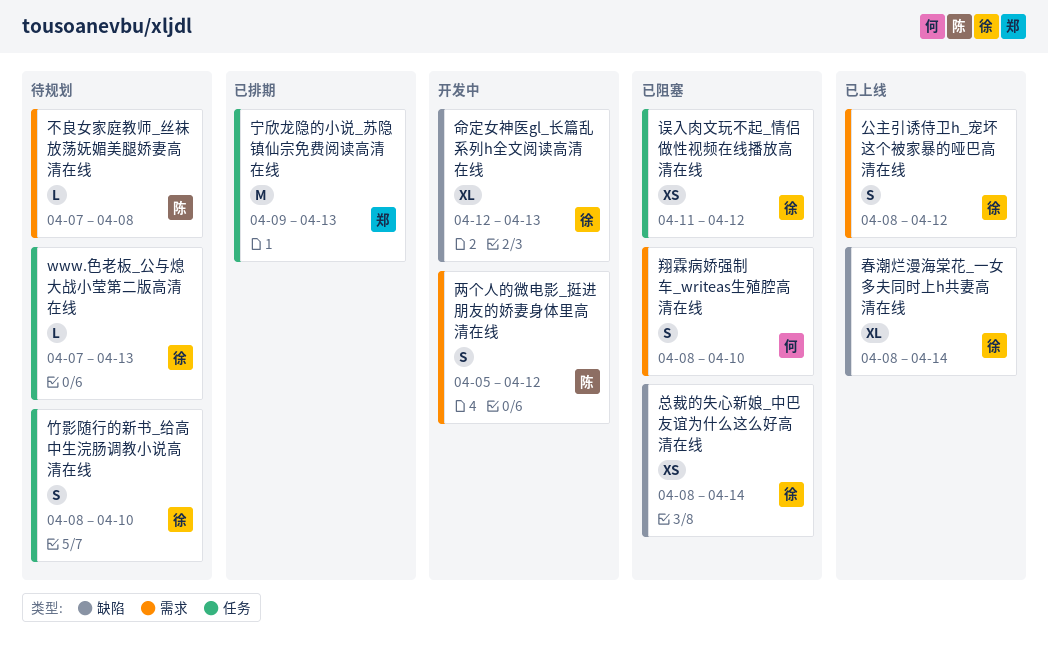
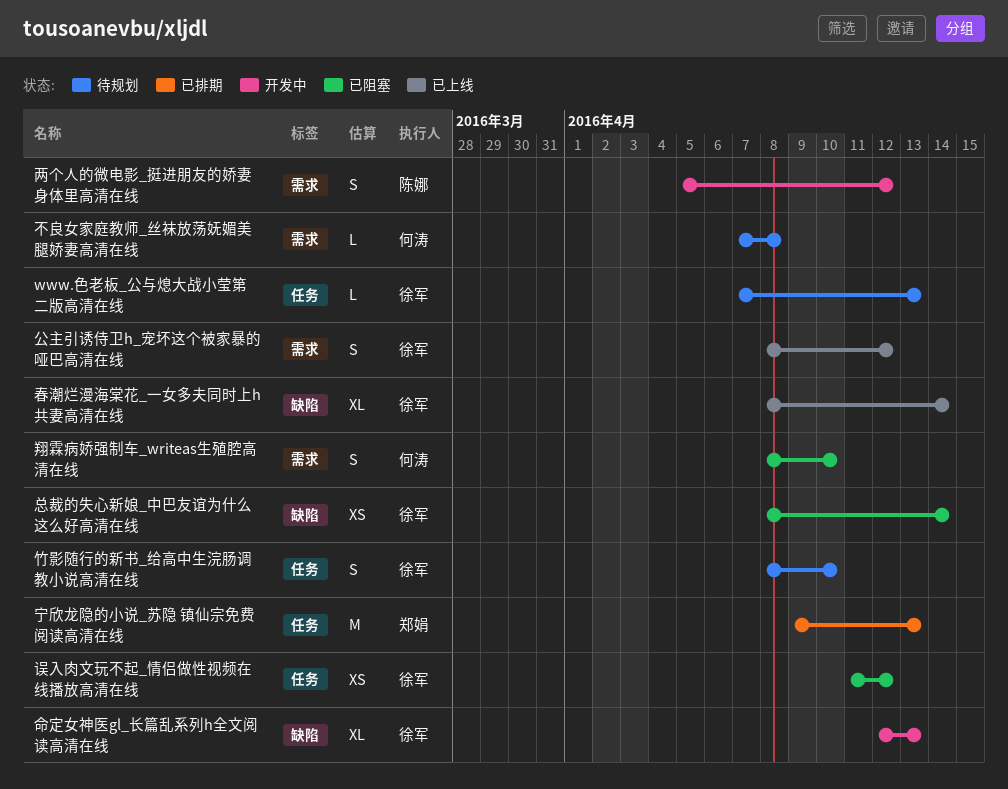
不良女家庭教师_丝袜放荡妩媚美腿娇妻高清在线, owner: 陈娜 -> 何涛

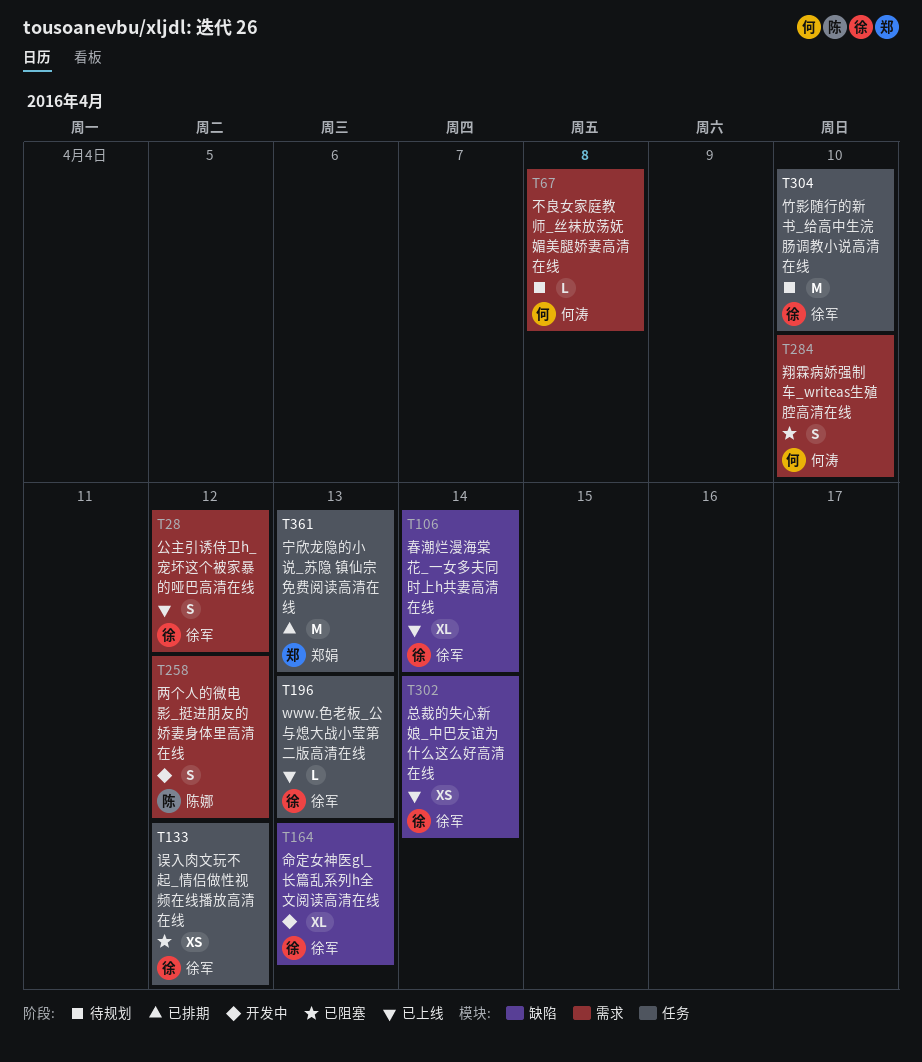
www.色老板_公与熄大战小莹第二版高清在线, status: 待规划 -> 已上线
总裁的失心新娘_中巴友谊为什么这么好高清在线, status: 已阻塞 -> 已上线
竹影随行的新书_给高中生浣肠调教小说高清在线, estimate: S -> M

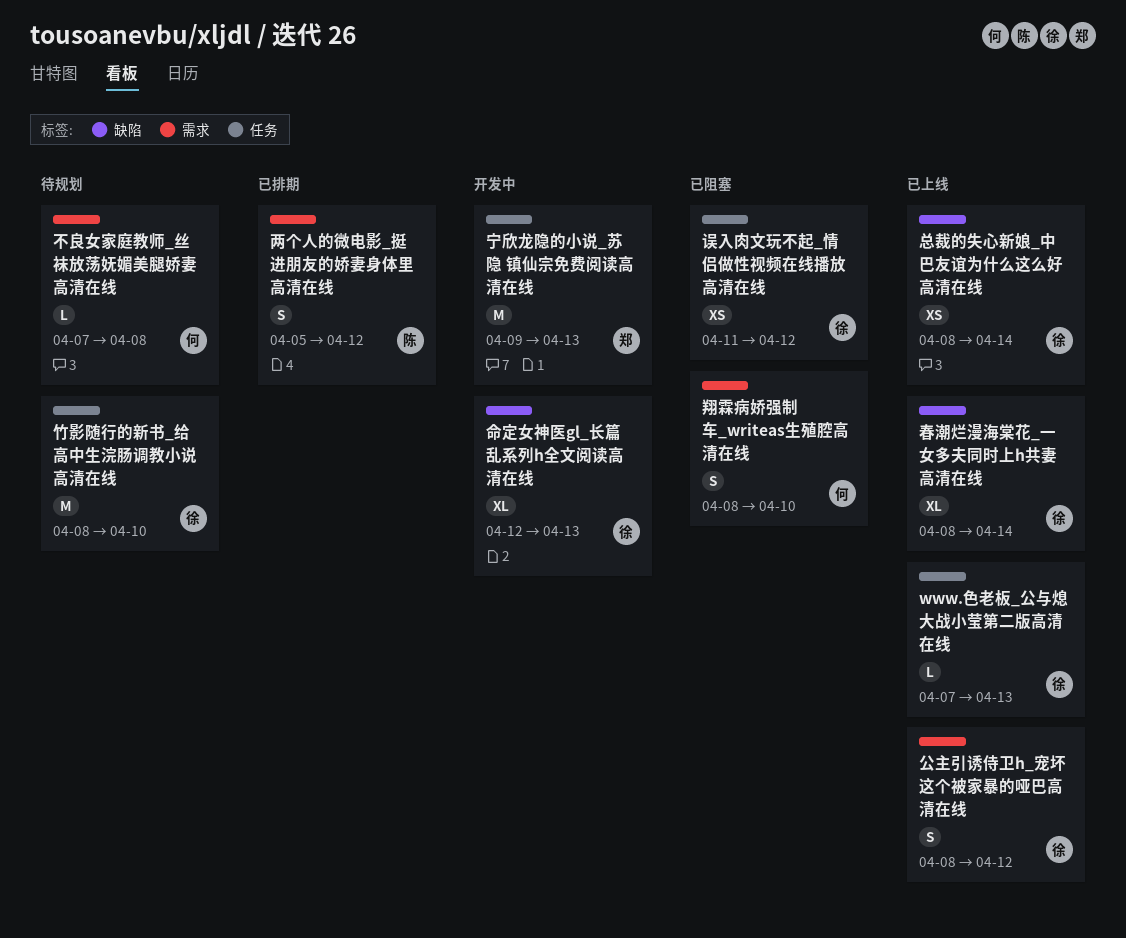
两个人的微电影_挺进朋友的娇妻身体里高清在线, status: 开发中 -> 已排期
宁欣龙隐的小说_苏隐 镇仙宗免费阅读高清在线, status: 已排期 -> 开发中

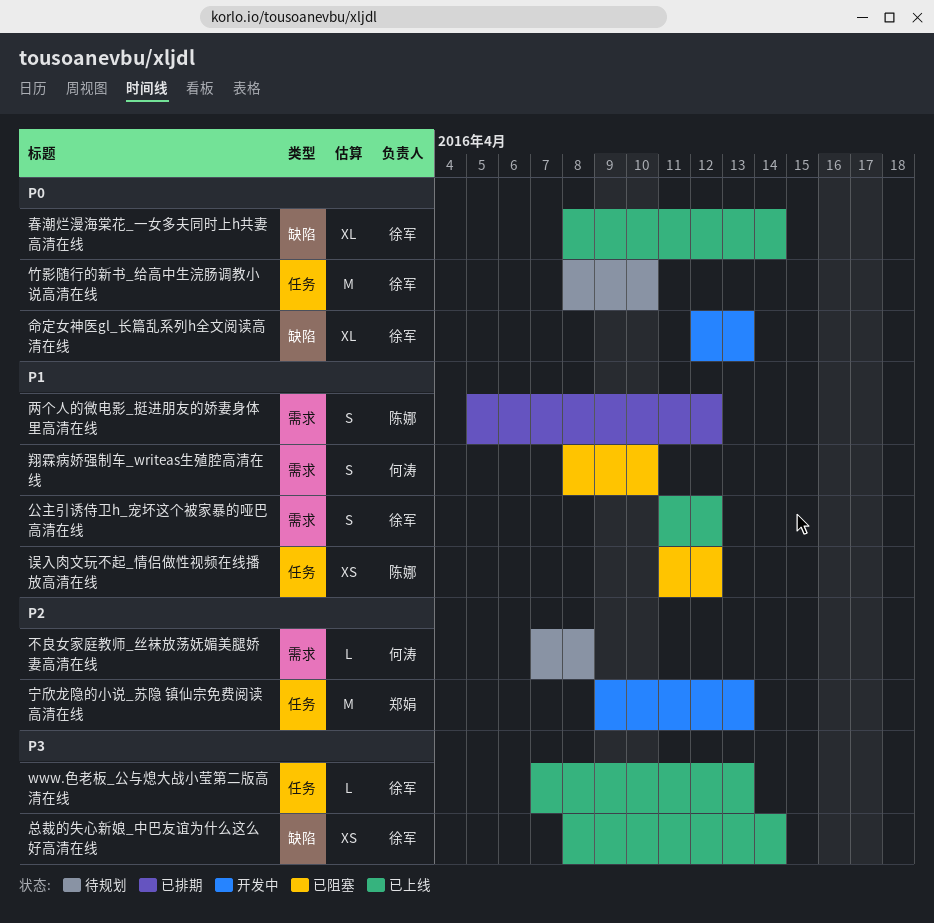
公主引诱侍卫h_宠坏这个被家暴的哑巴高清在线, start: Apr 8 -> Apr 11
误入肉文玩不起_情侣做性视频在线播放高清在线, owner: 徐军 -> 陈娜

